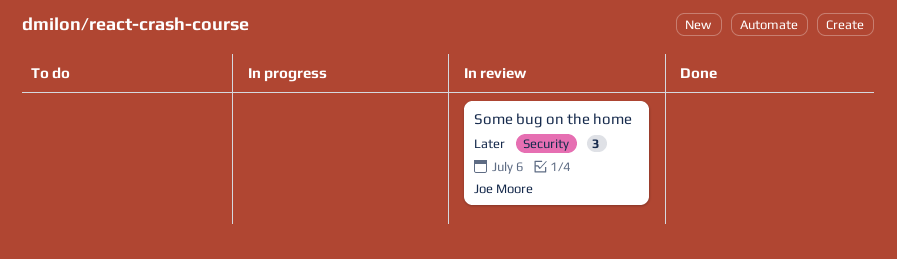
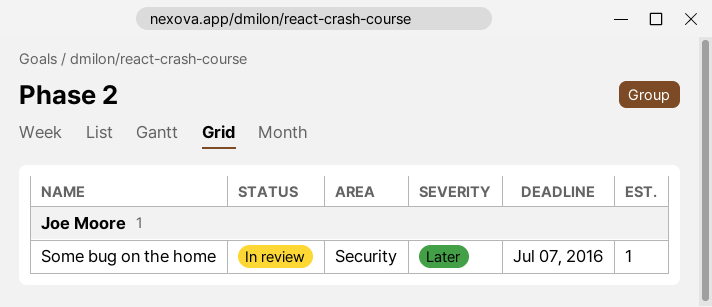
Some bug on the home, estimate: 3 -> 1
Some bug on the home, due: Jul 6 -> Jul 7

